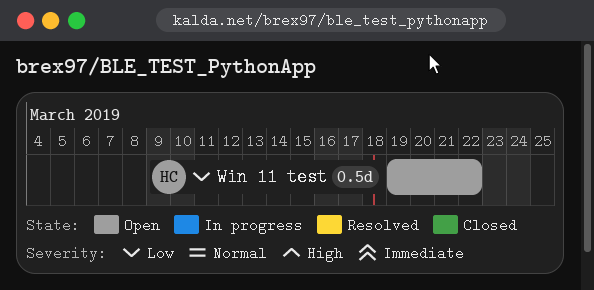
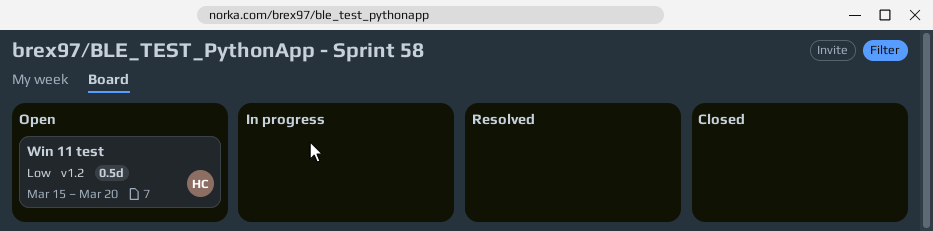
Win 11 test, start: Mar 19 -> Mar 15
Win 11 test, due: Mar 22 -> Mar 20

